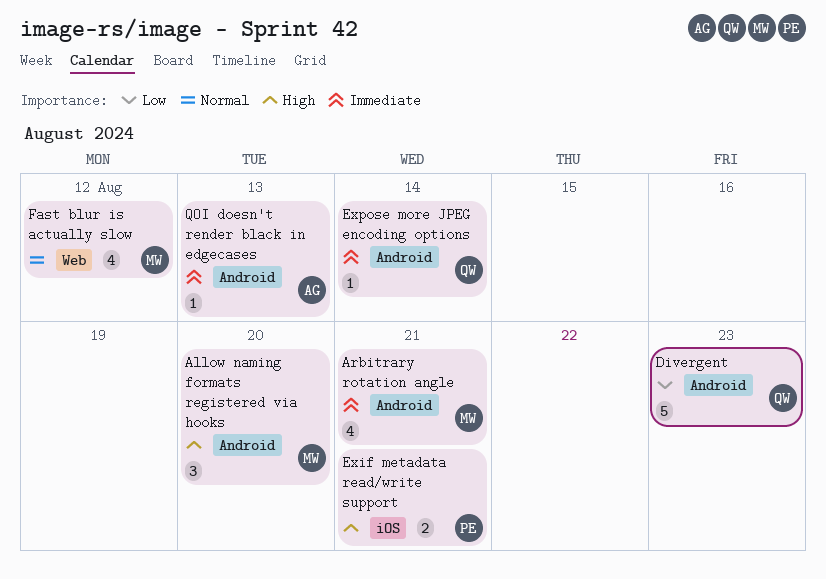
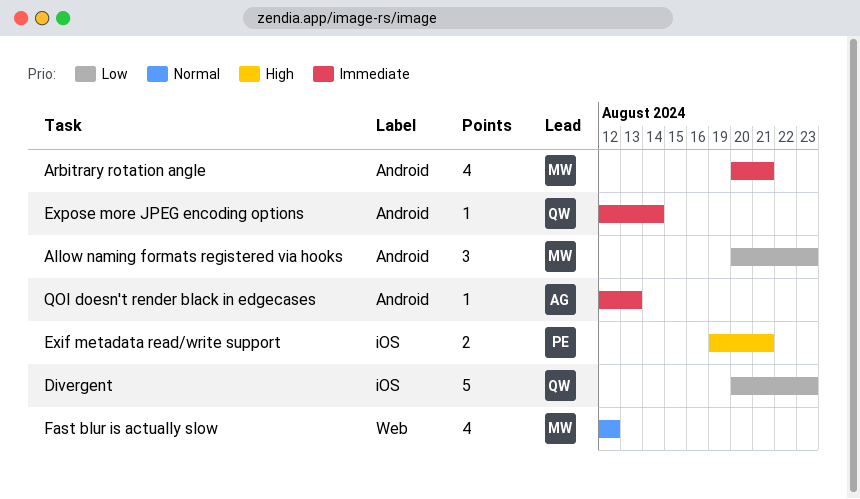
Allow naming formats registered via hooks, priority: High -> Low
Allow naming formats registered via hooks, due: Aug 20 -> Aug 23
Divergent, label: Android -> iOS

